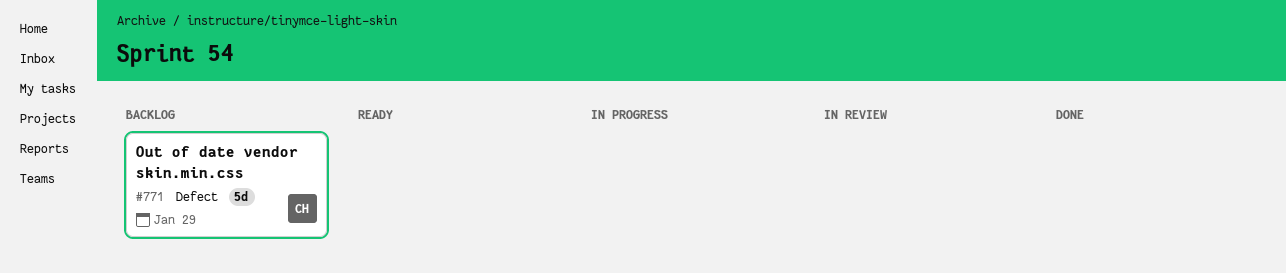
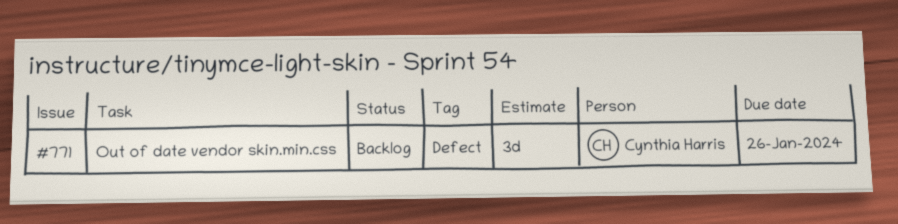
#771, estimate: 5d -> 3d
#771, due: Jan 29 -> Jan 26

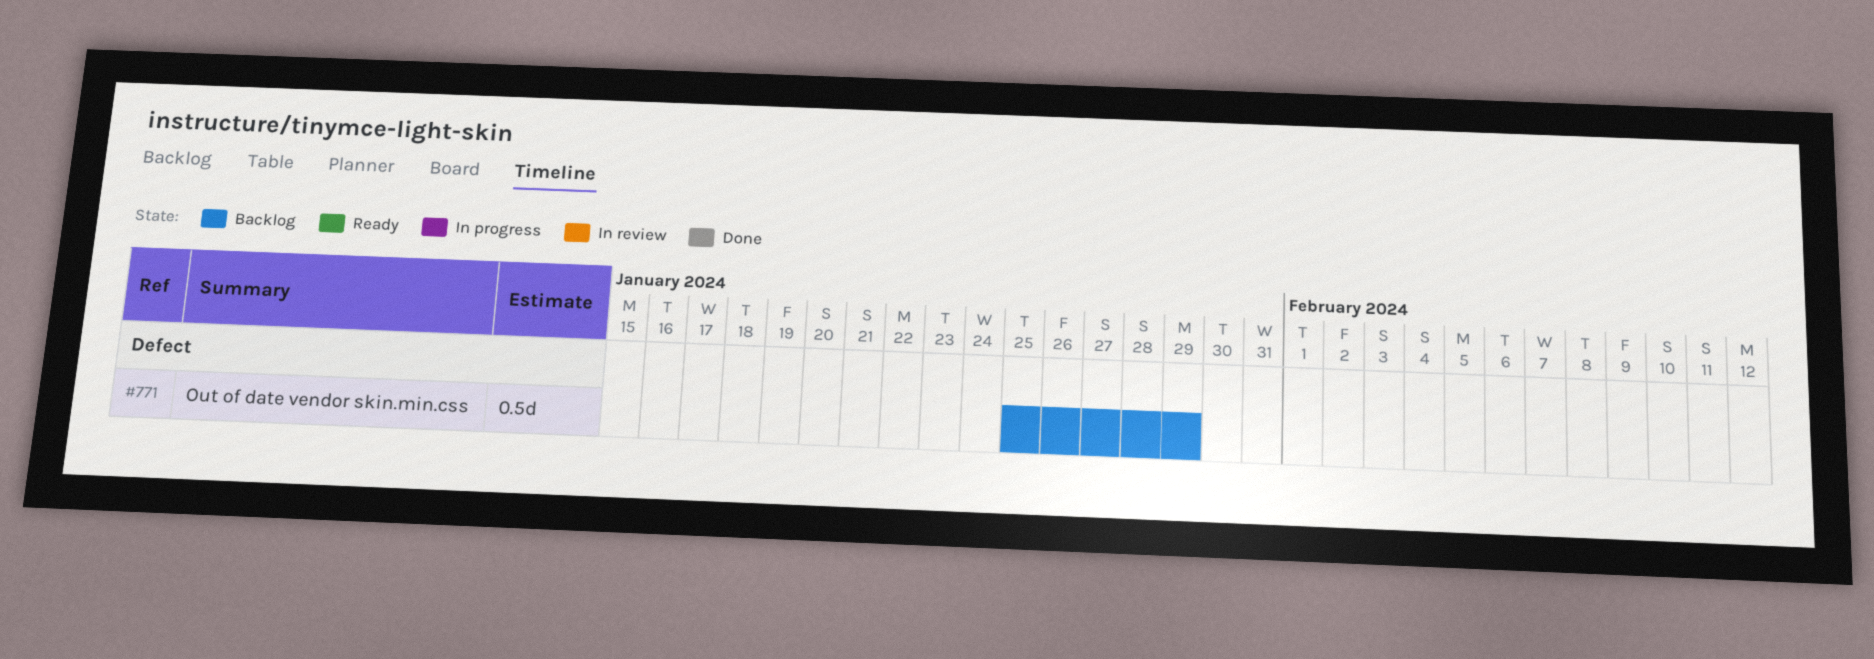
#771, estimate: 3d -> 0.5d
#771, due: Jan 26 -> Jan 29

